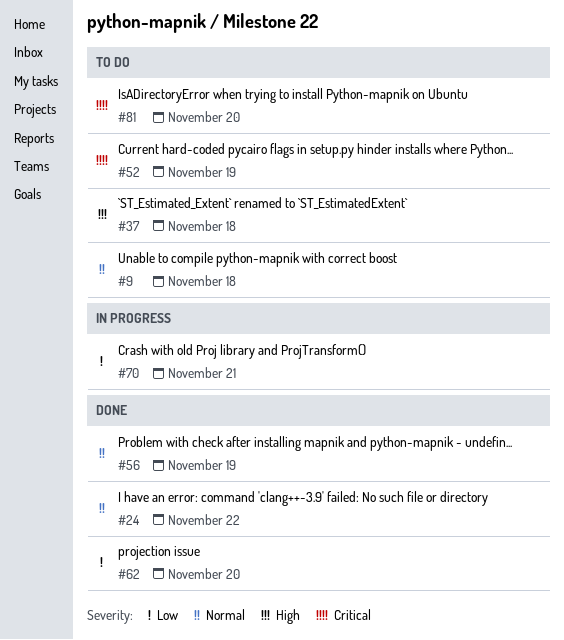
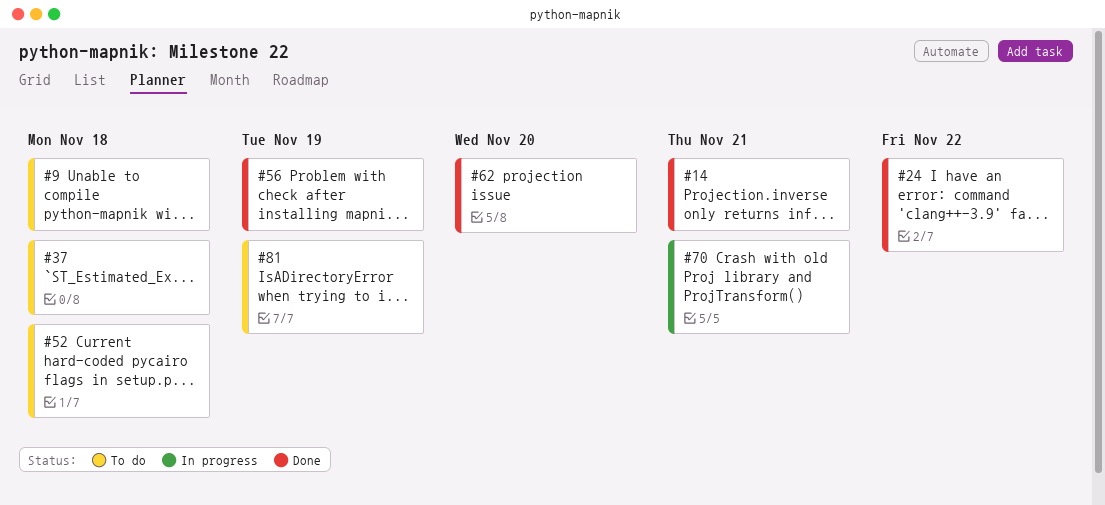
#14: none -> present
#52, due: Nov 19 -> Nov 18
#81, due: Nov 20 -> Nov 19

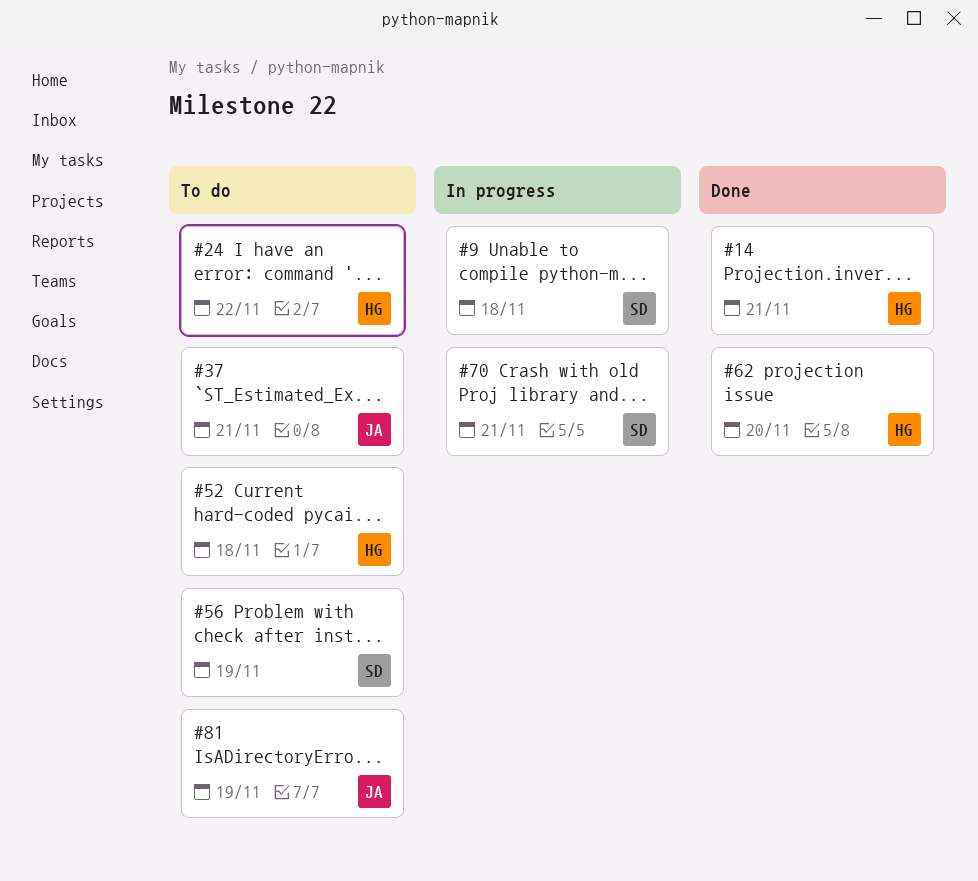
#9, status: To do -> In progress
#24, status: Done -> To do
#37, due: Nov 18 -> Nov 21
#56, status: Done -> To do

